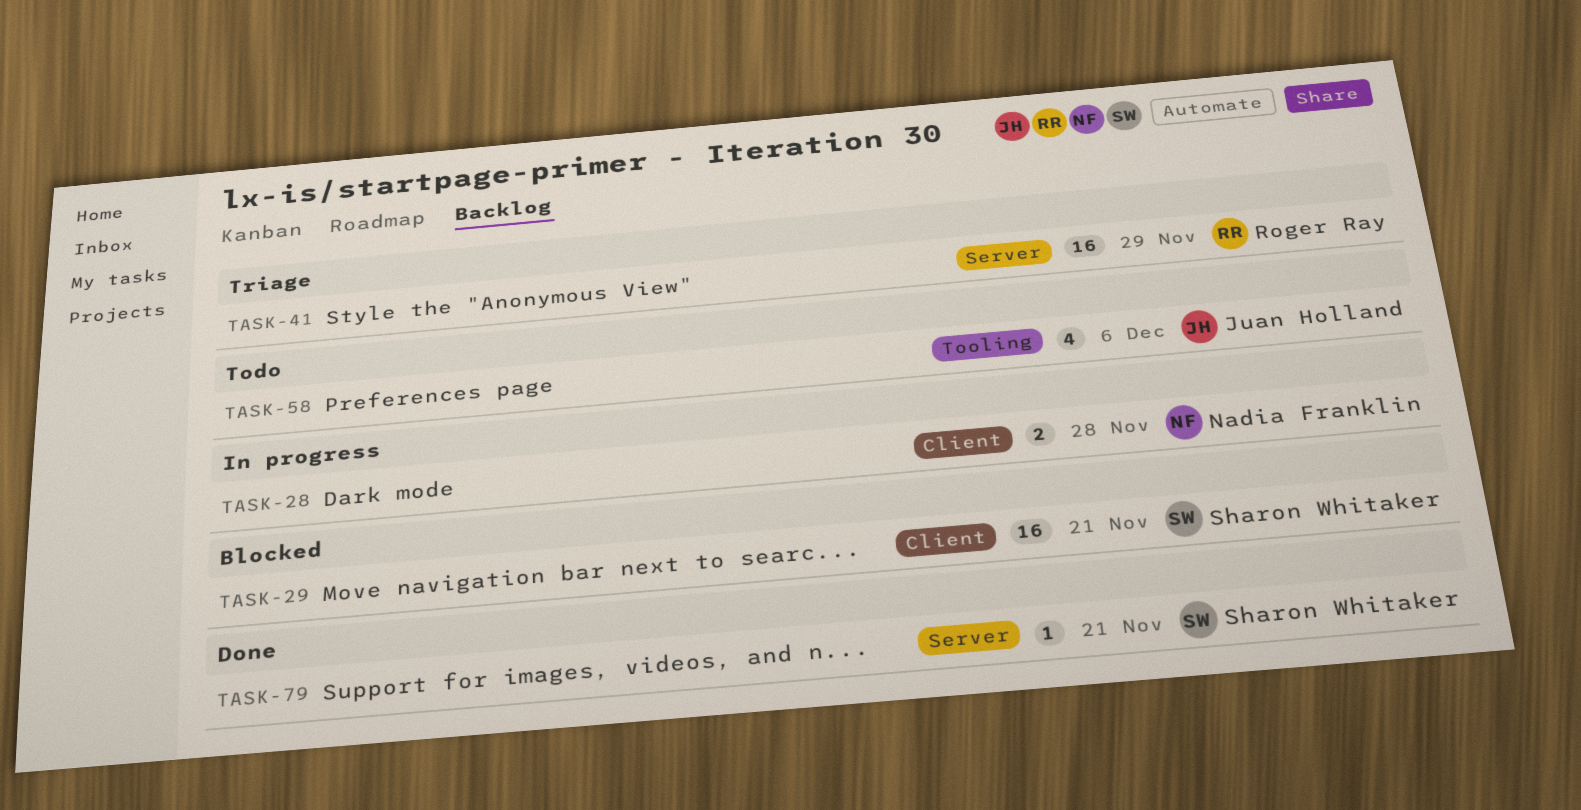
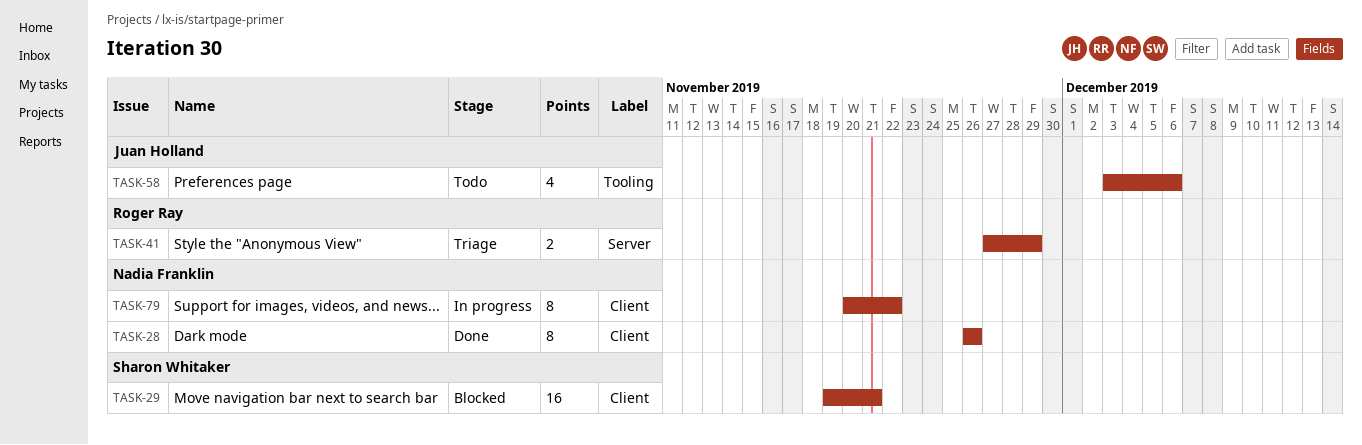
TASK-28, status: In progress -> Done
TASK-28, estimate: 2 -> 8
TASK-28, due: Nov 28 -> Nov 26
TASK-41, estimate: 16 -> 2
TASK-79, status: Done -> In progress
TASK-79, owner: Sharon Whitaker -> Nadia Franklin
TASK-79, label: Server -> Client
TASK-79, estimate: 1 -> 8
TASK-79, due: Nov 21 -> Nov 22

